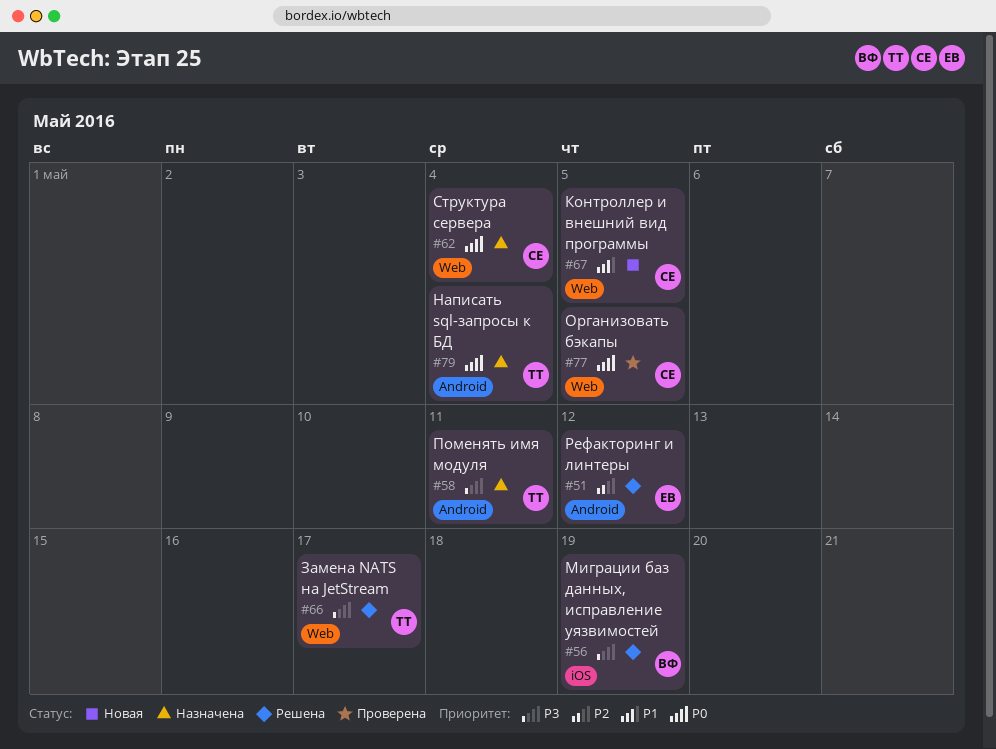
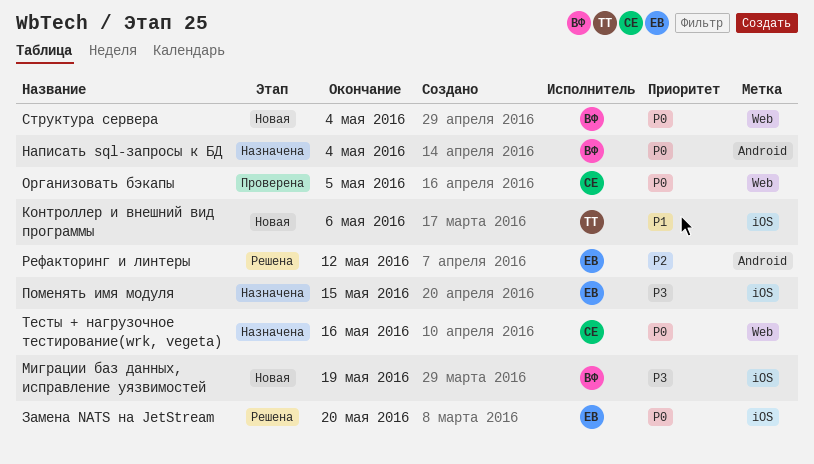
Замена NATS на JetStream, owner: ТТ -> ЕВ
Замена NATS на JetStream, priority: P3 -> P0
Замена NATS на JetStream, label: Web -> iOS
Замена NATS на JetStream, due: May 17 -> May 20
Контроллер и внешний вид программы, owner: СЕ -> ТТ
Контроллер и внешний вид программы, label: Web -> iOS
Контроллер и внешний вид программы, due: May 5 -> May 6
Миграции баз данных, исправление уязвимостей, status: Решена -> Новая
Написать sql-запросы к БД, owner: ТТ -> ВФ
Поменять имя модуля, owner: ТТ -> ЕВ
Поменять имя модуля, label: Android -> iOS
Поменять имя модуля, due: May 11 -> May 15
Структура сервера, status: Назначена -> Новая
Структура сервера, owner: СЕ -> ВФ
Тесты + нагрузочное тестирование(wrk, vegeta): none -> present

